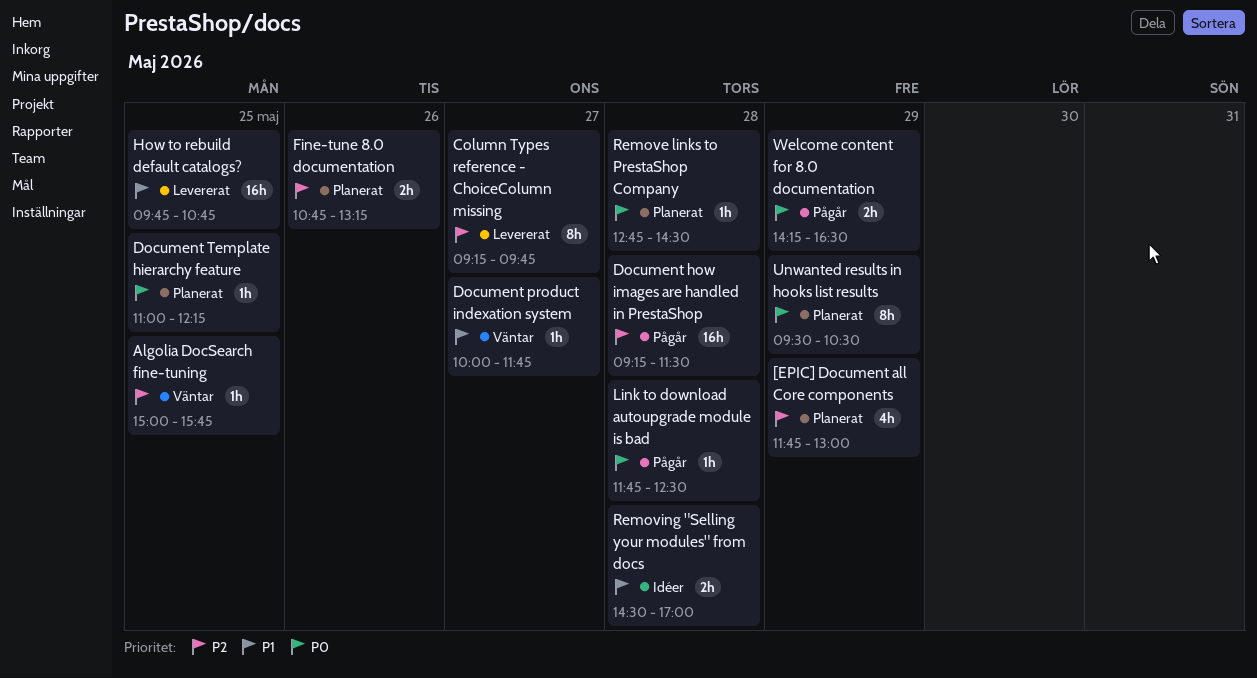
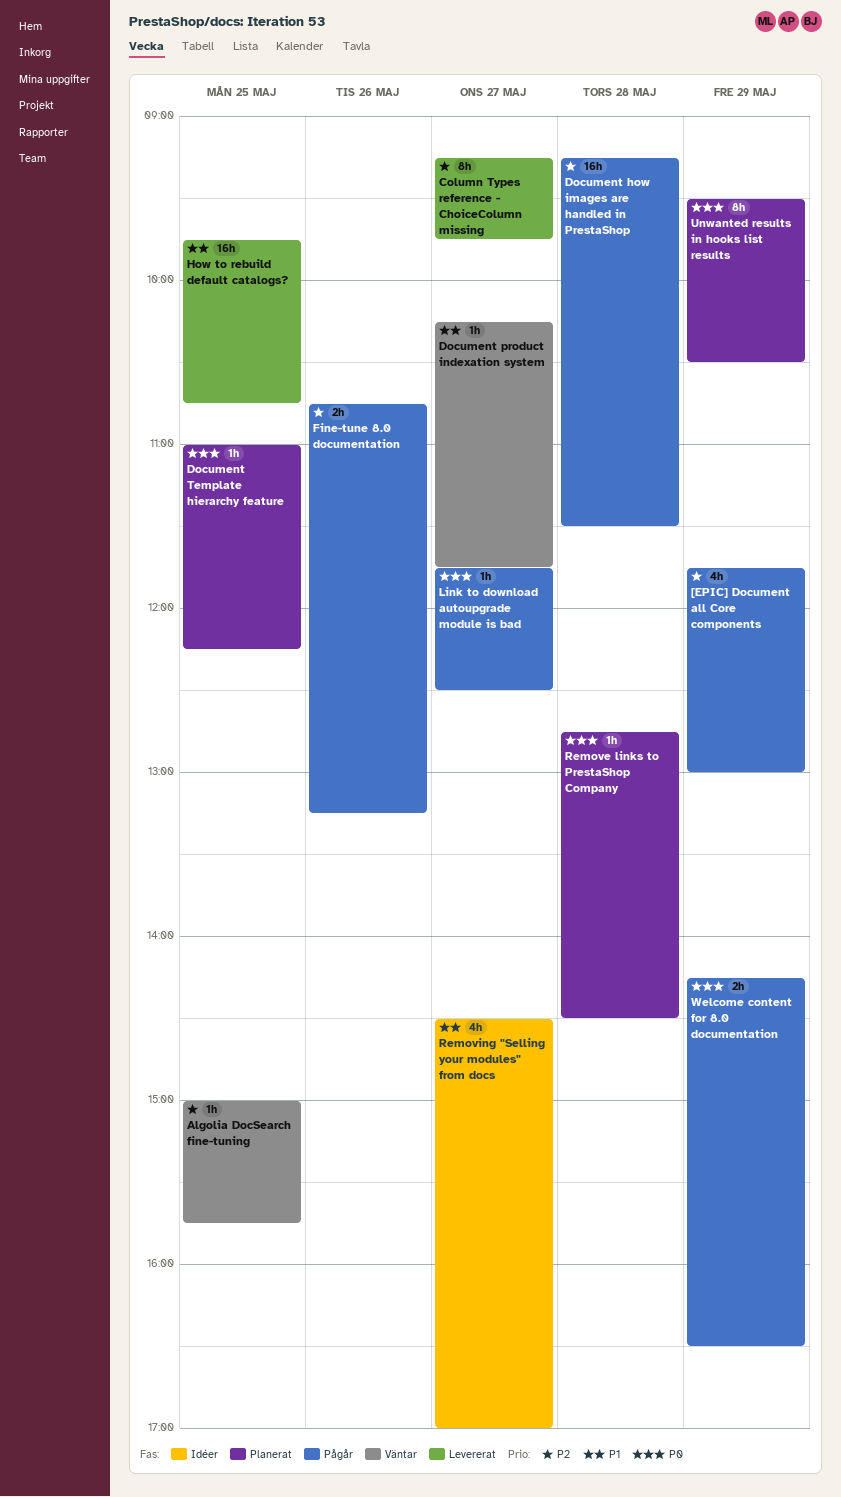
[EPIC] Document all Core components, status: Planerat -> Pågår
Document product indexation system, begins: 10:00 -> 10:15
Fine-tune 8.0 documentation, status: Planerat -> Pågår
Link to download autoupgrade module is bad, day: May 28 -> May 27
Removing "Selling your modules" from docs, estimate: 2h -> 4h
Removing "Selling your modules" from docs, day: May 28 -> May 27

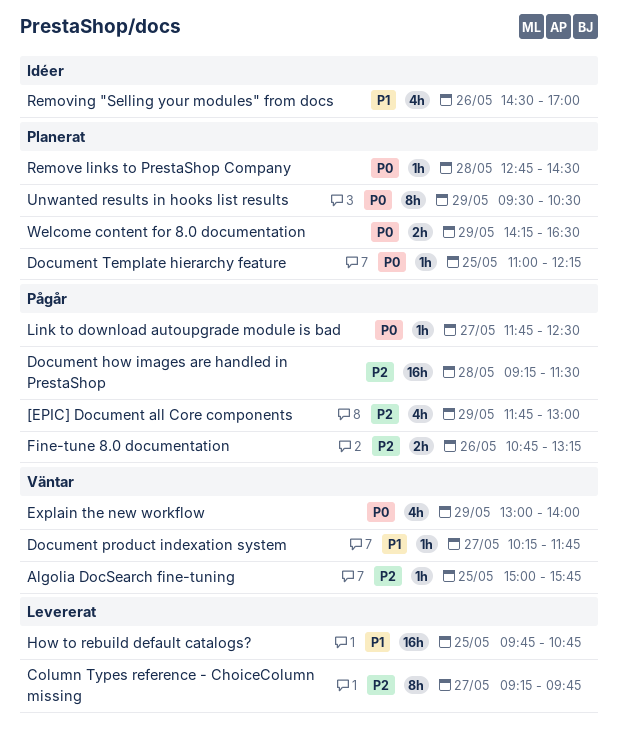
Explain the new workflow: none -> present
Removing "Selling your modules" from docs, day: May 27 -> May 26
Welcome content for 8.0 documentation, status: Pågår -> Planerat

